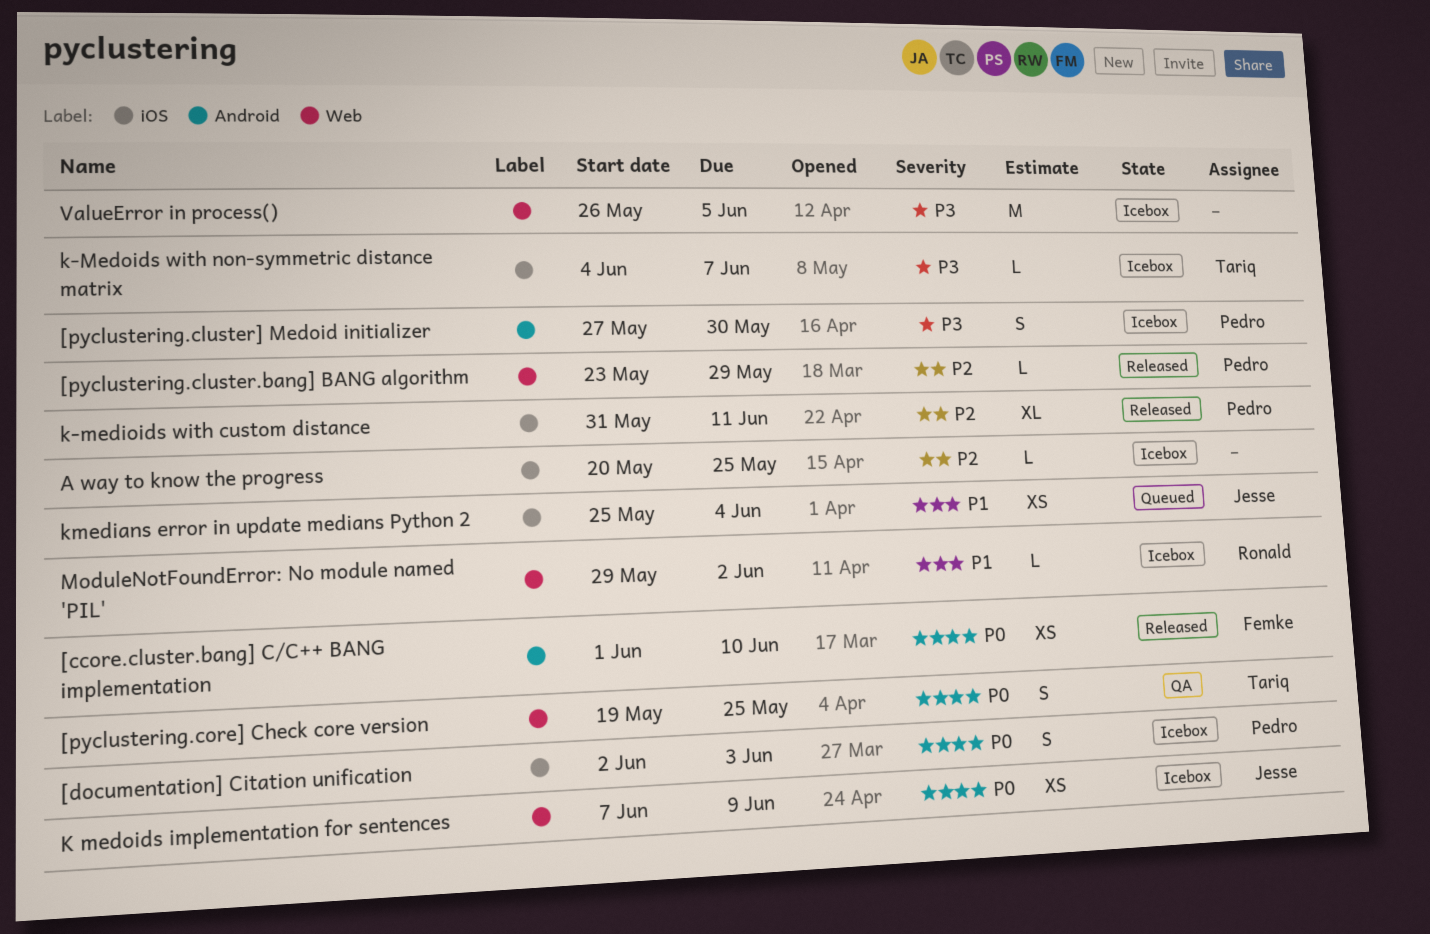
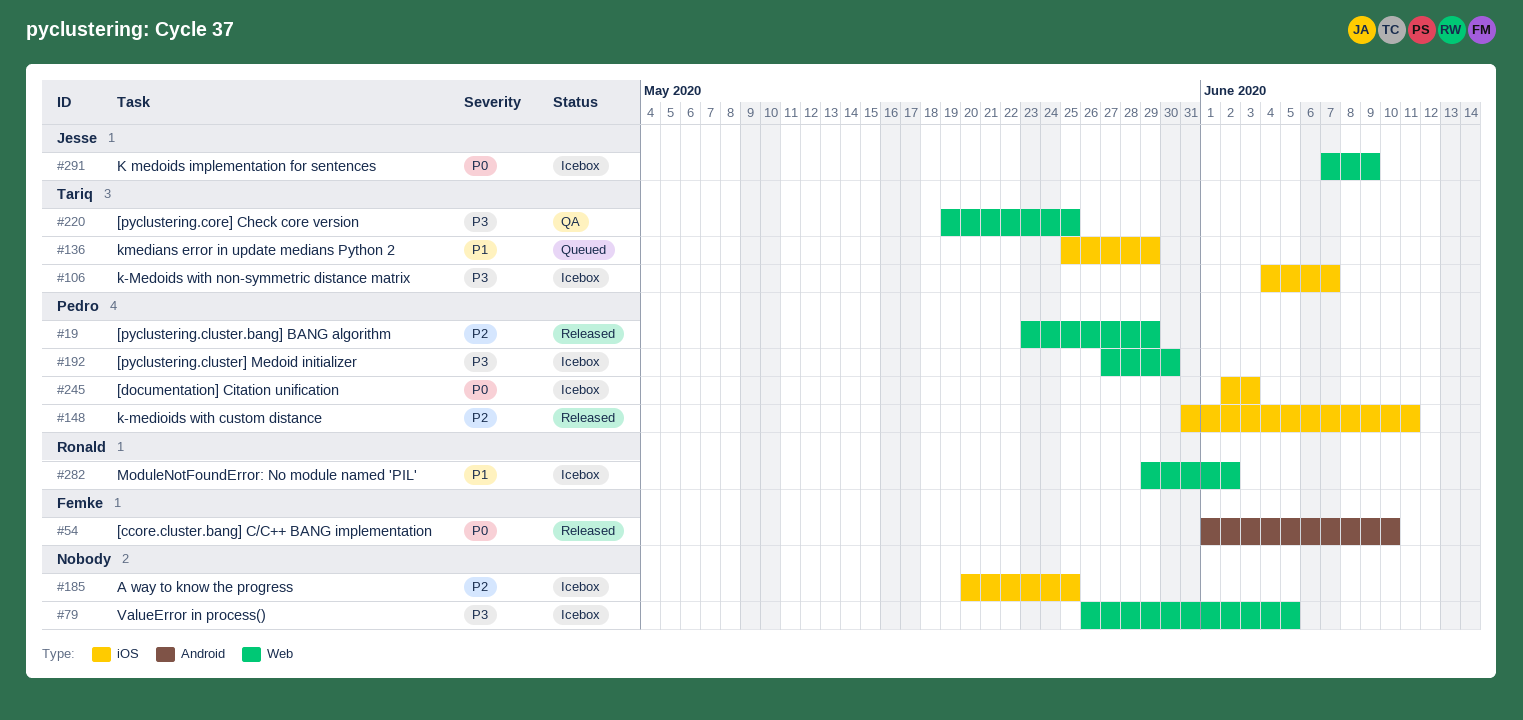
[pyclustering.cluster] Medoid initializer, label: Android -> Web
[pyclustering.core] Check core version, priority: P0 -> P3
kmedians error in update medians Python 2, owner: Jesse -> Tariq
kmedians error in update medians Python 2, due: Jun 4 -> May 29

